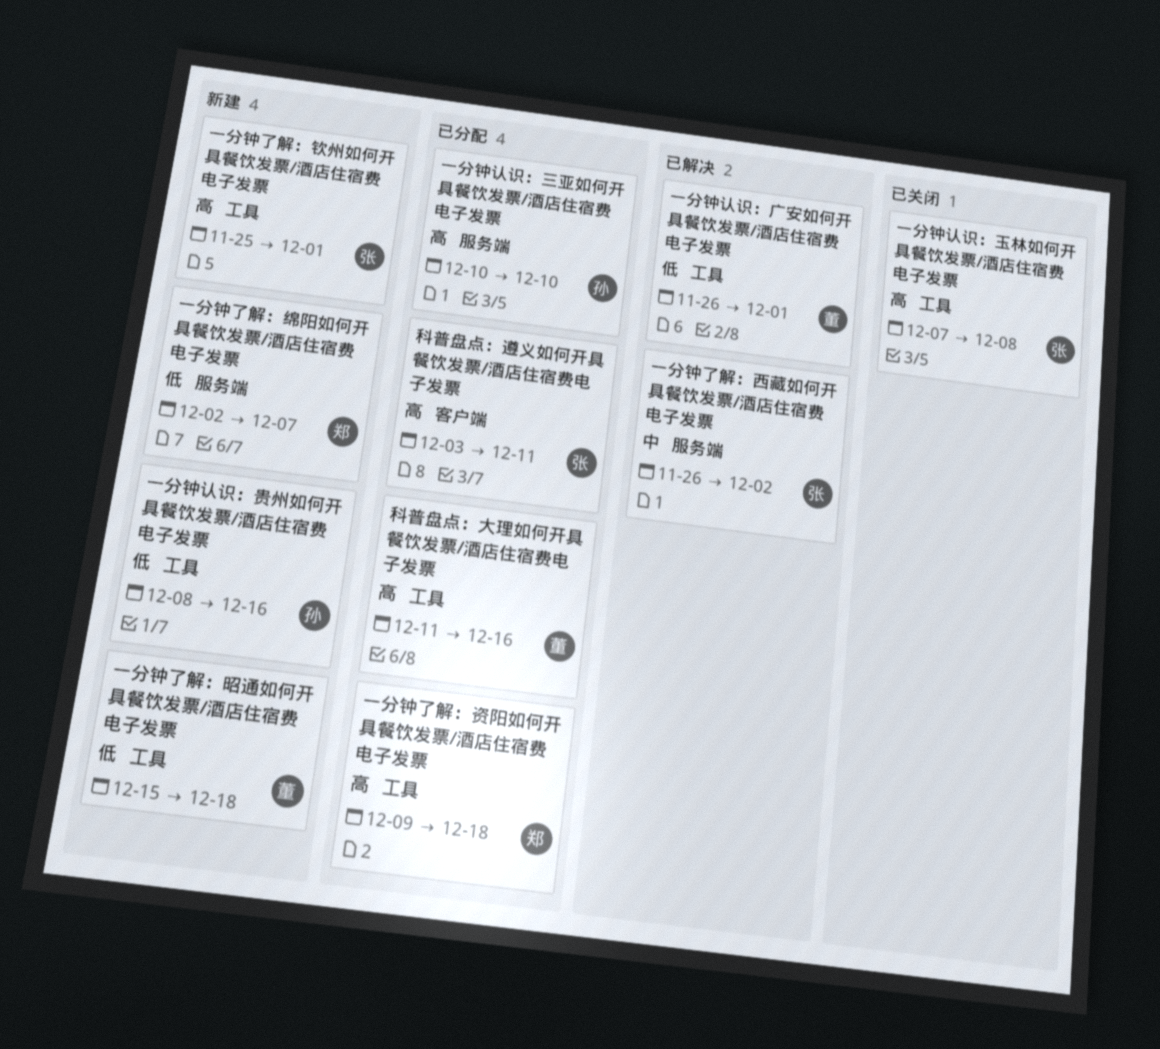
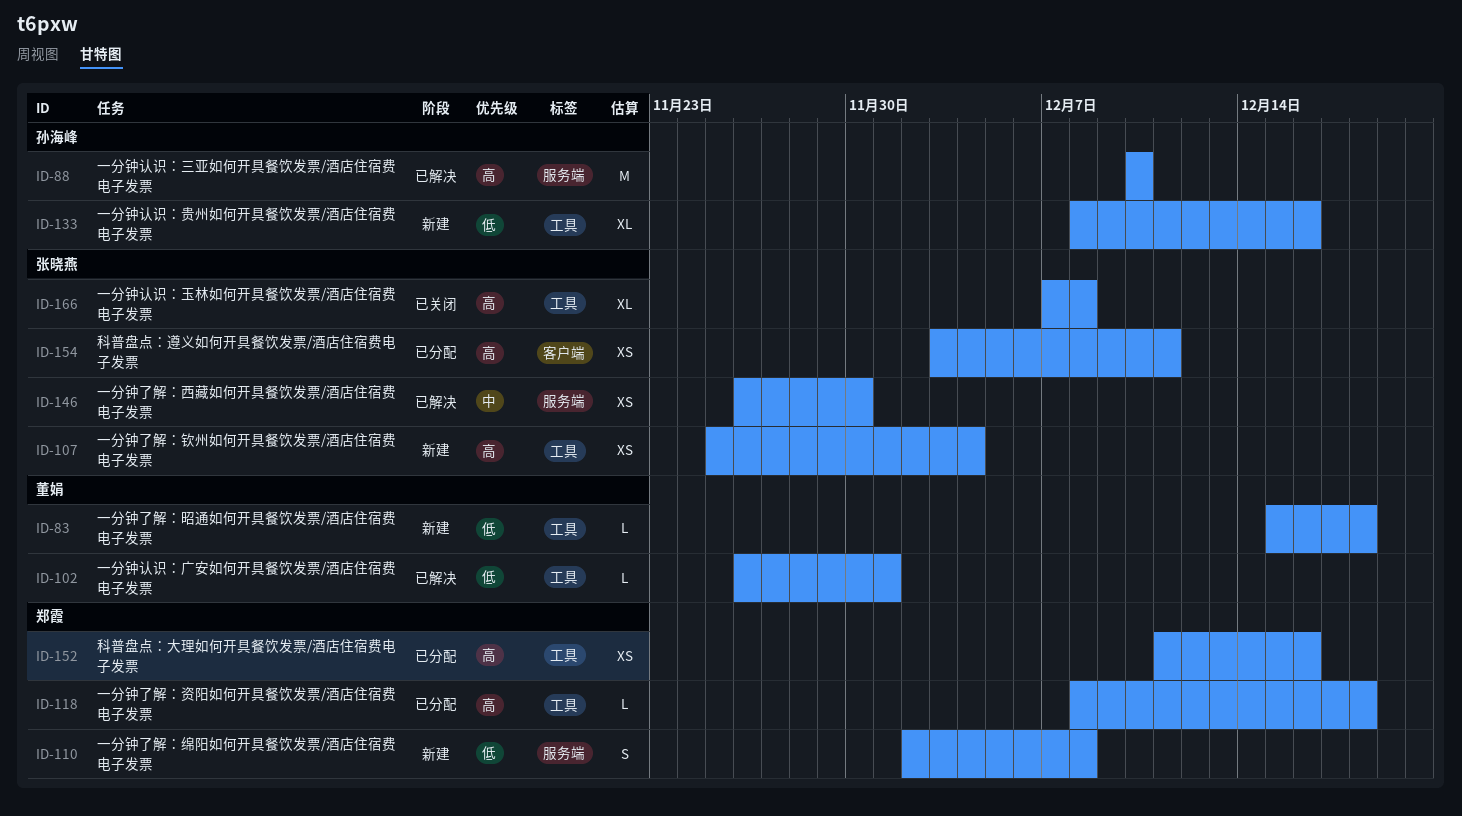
一分钟了解：绵阳如何开具餐饮发票/酒店住宿费电子发票, due: Dec 7 -> Dec 8
一分钟了解：西藏如何开具餐饮发票/酒店住宿费电子发票, due: Dec 2 -> Nov 30
一分钟了解：资阳如何开具餐饮发票/酒店住宿费电子发票, start: Dec 9 -> Dec 8
一分钟了解：钦州如何开具餐饮发票/酒店住宿费电子发票, due: Dec 1 -> Dec 4
一分钟认识：三亚如何开具餐饮发票/酒店住宿费电子发票, status: 已分配 -> 已解决
科普盘点：大理如何开具餐饮发票/酒店住宿费电子发票, owner: 董娟 -> 郑霞

